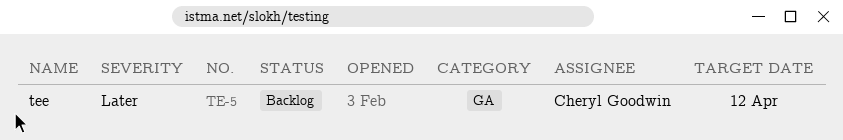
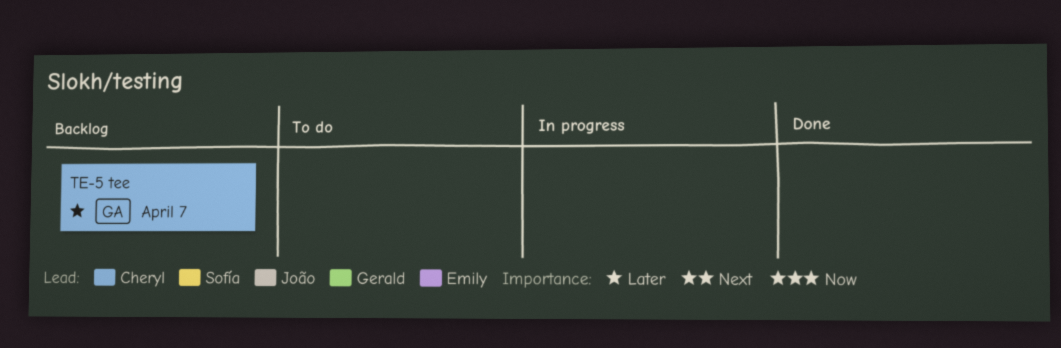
TE-5, due: Apr 12 -> Apr 7

